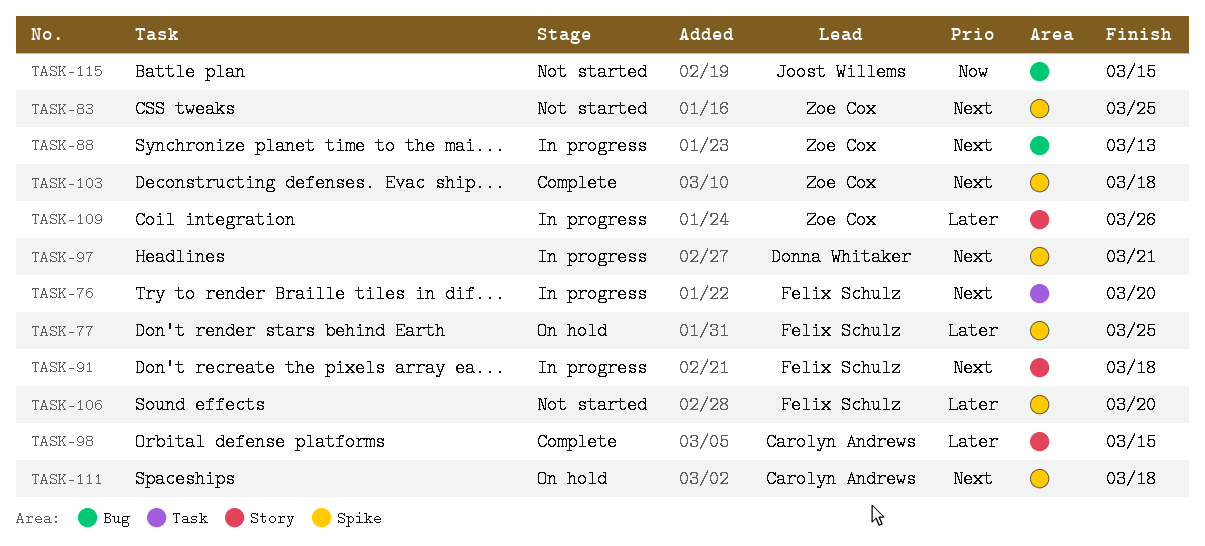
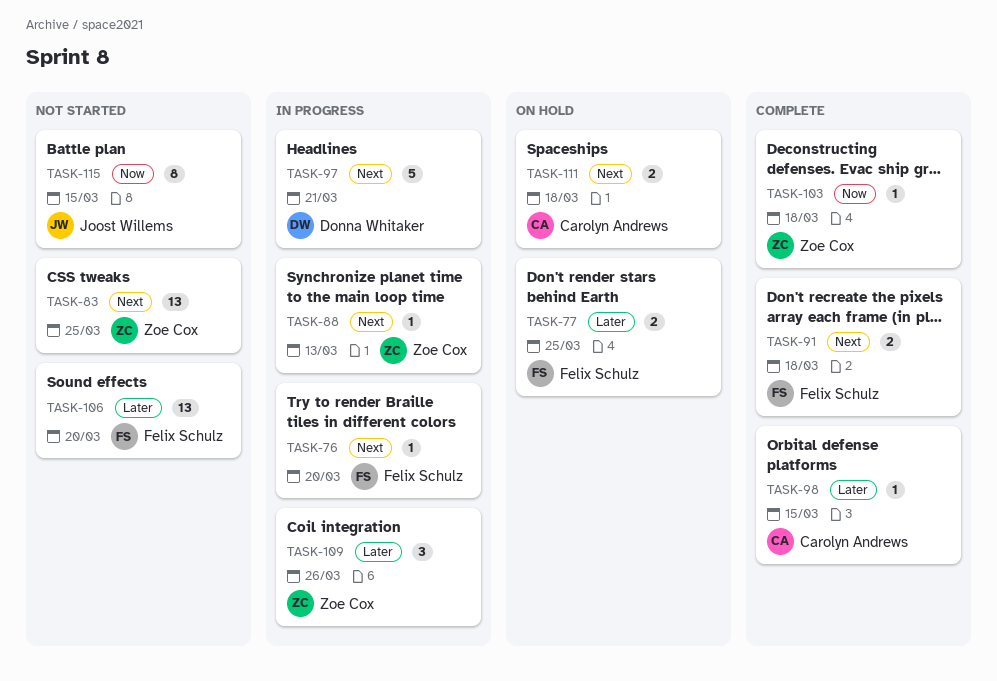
TASK-91, status: In progress -> Complete
TASK-103, priority: Next -> Now

